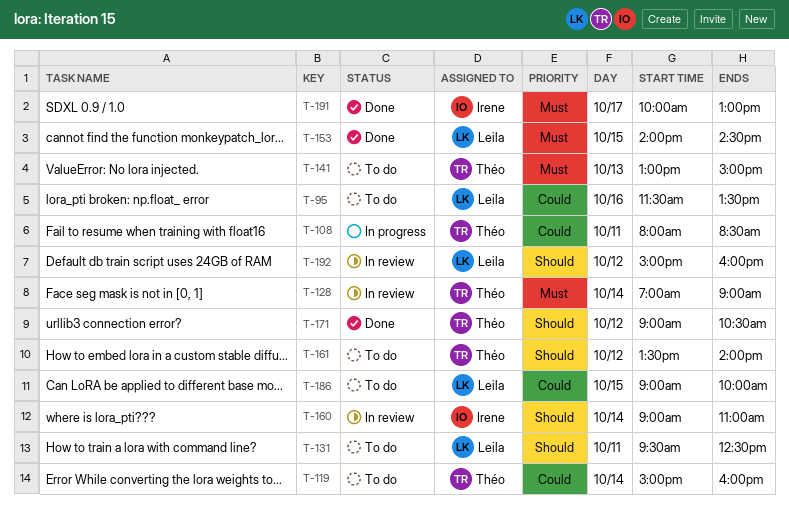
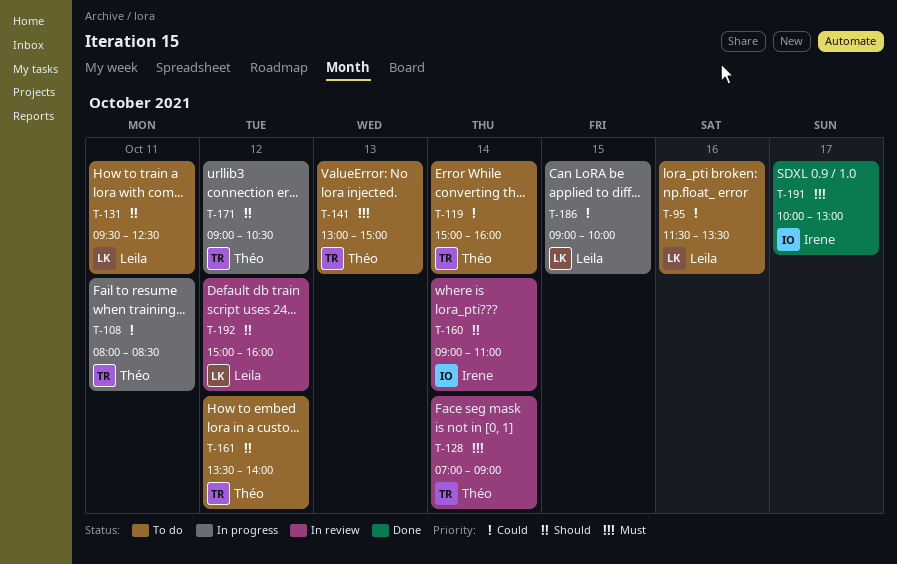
T-153: present -> none
T-171, status: Done -> In progress
T-186, status: To do -> In progress

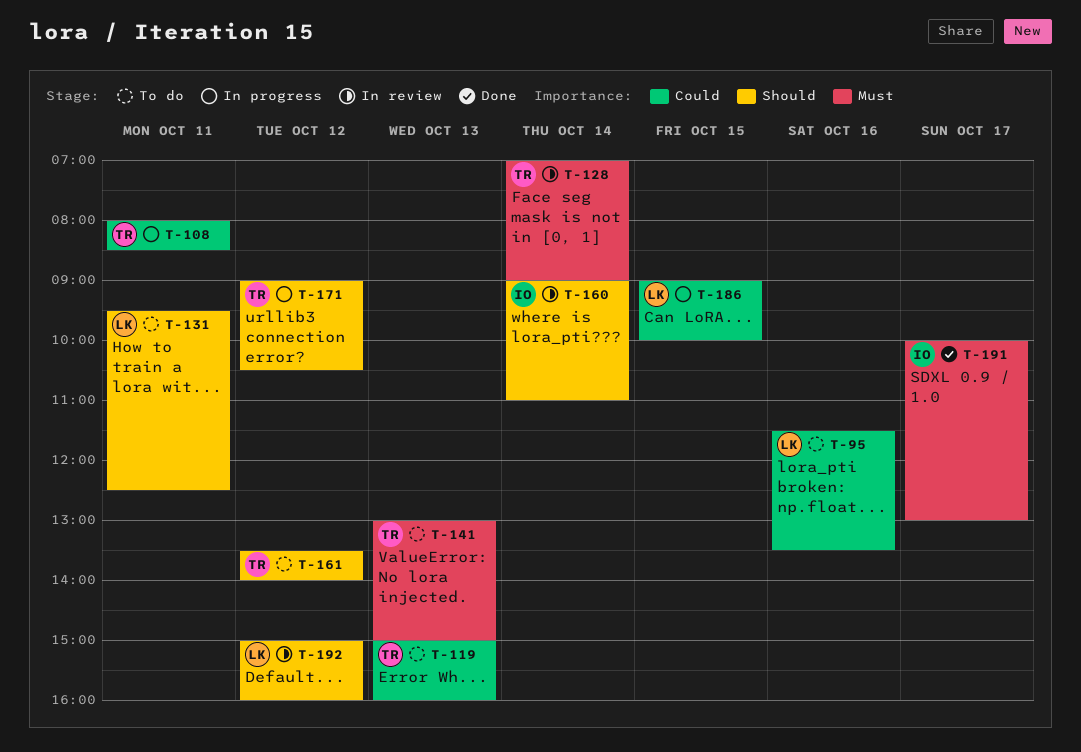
T-119, day: Oct 14 -> Oct 13

